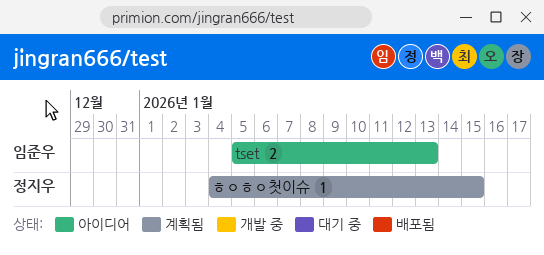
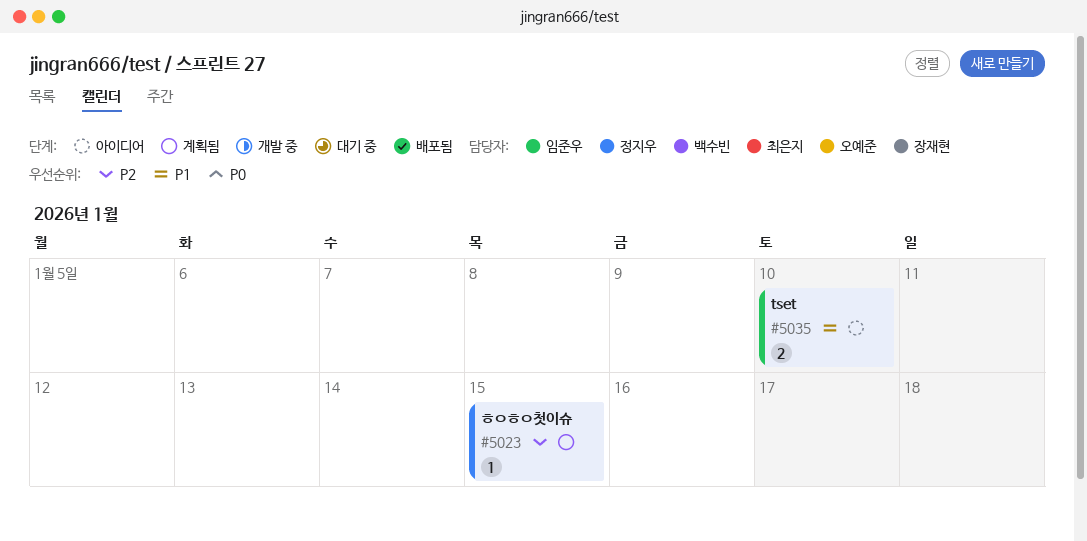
tset, due: Jan 13 -> Jan 10

